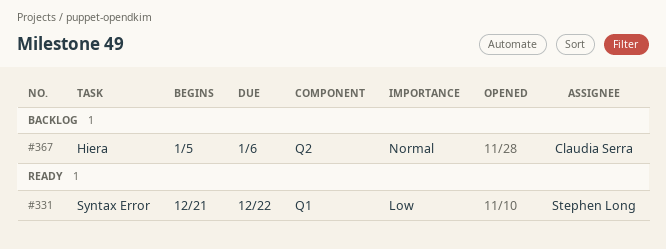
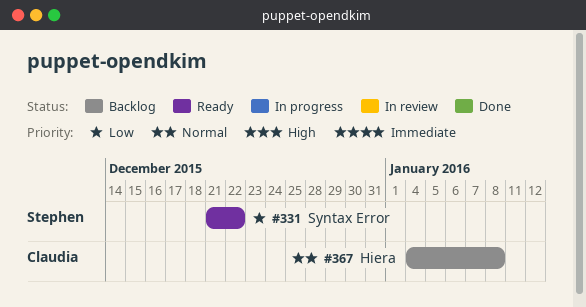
#367, start: Jan 5 -> Jan 4
#367, due: Jan 6 -> Jan 8

